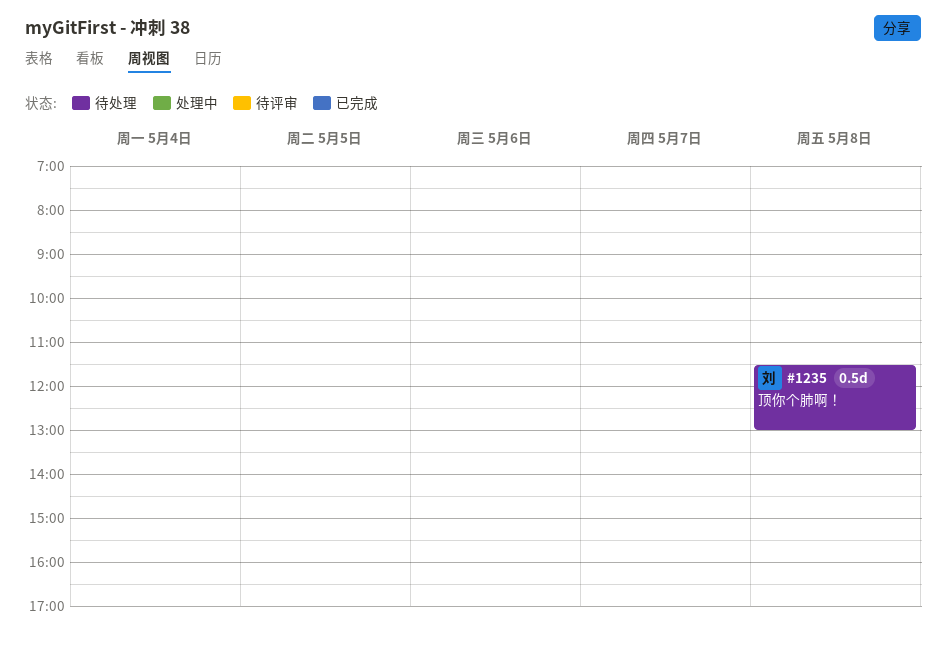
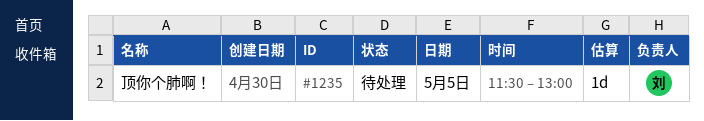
#1235, estimate: 0.5d -> 1d
#1235, day: May 8 -> May 5

